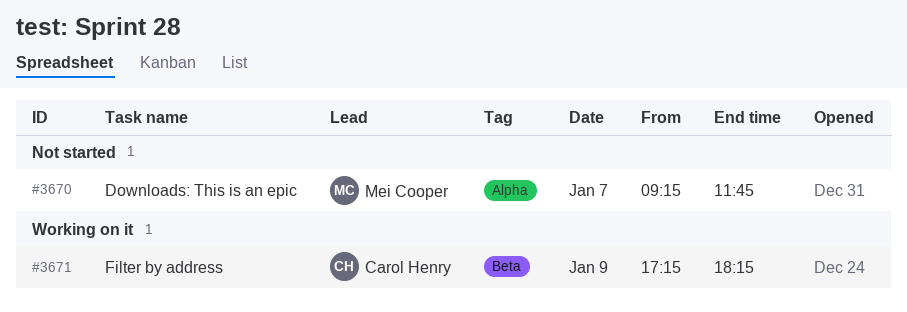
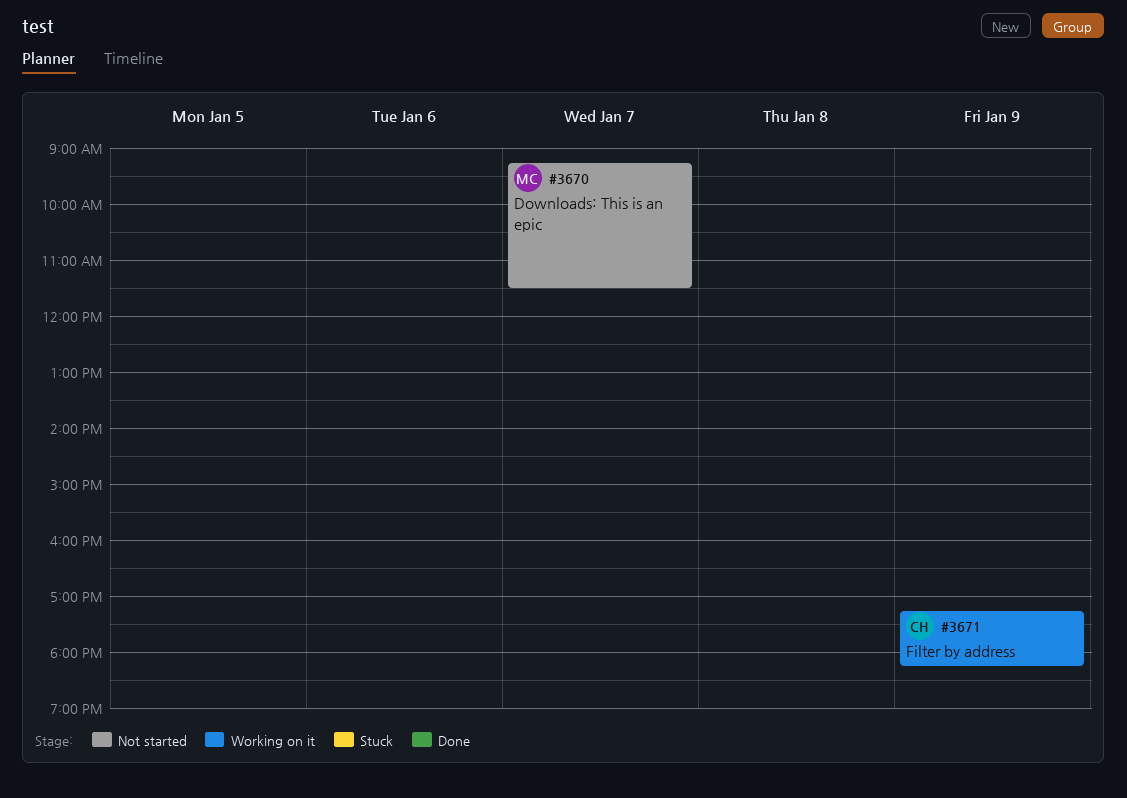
#3670, ends: 11:45 -> 11:30

